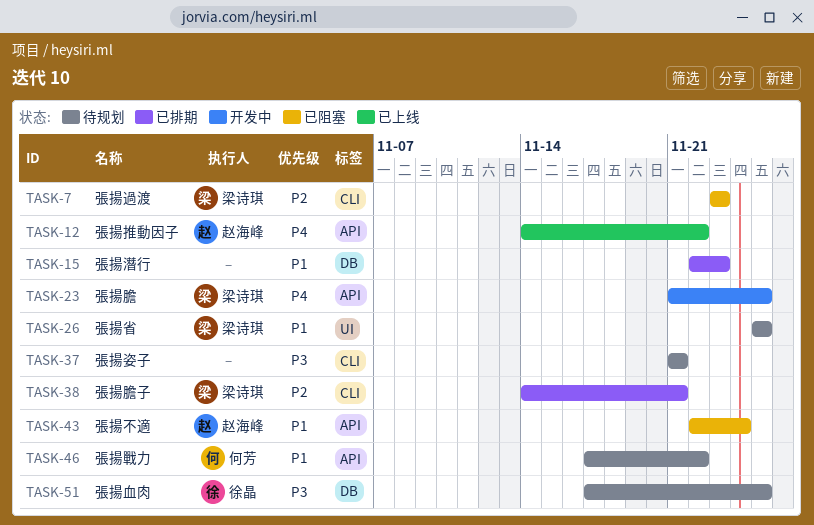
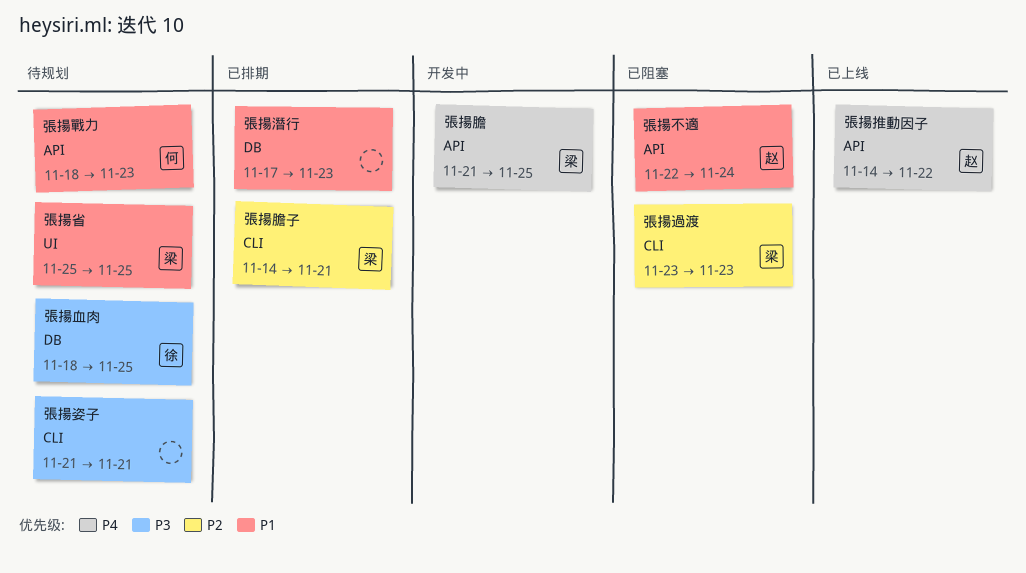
張揚戰力, start: Nov 17 -> Nov 18
張揚戰力, due: Nov 22 -> Nov 23
張揚潛行, start: Nov 22 -> Nov 17
張揚血肉, start: Nov 17 -> Nov 18

